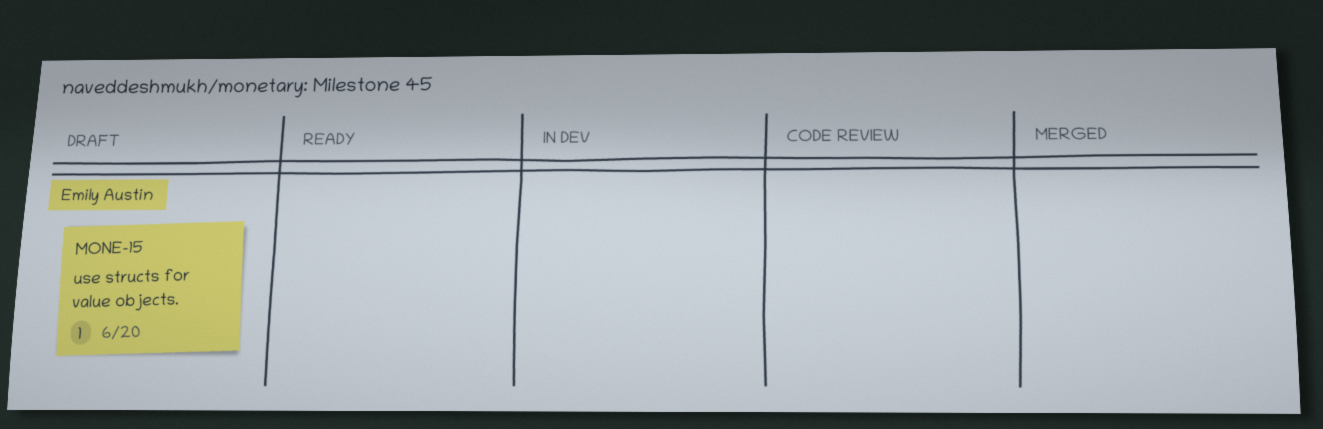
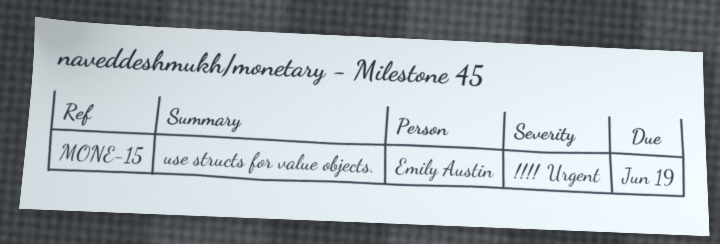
MONE-15, due: Jun 20 -> Jun 19

